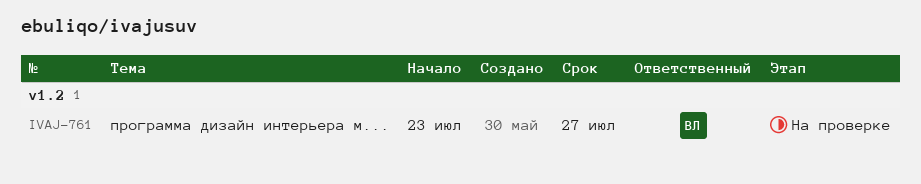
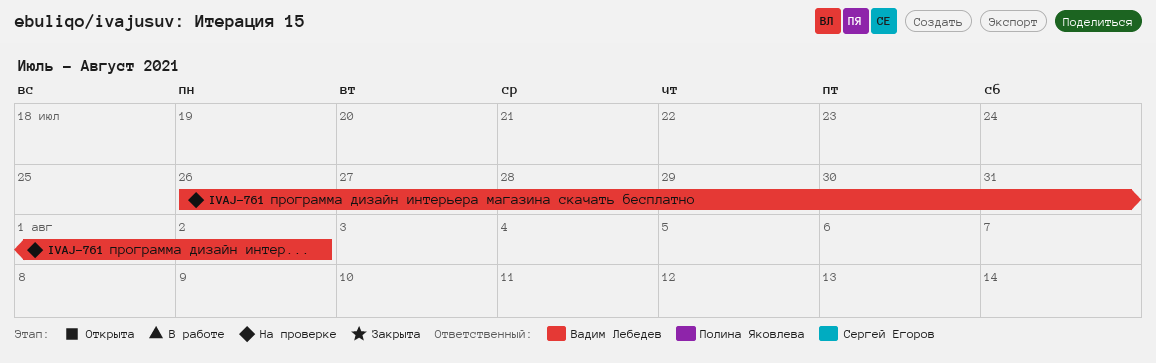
IVAJ-761, start: Jul 23 -> Jul 26
IVAJ-761, due: Jul 27 -> Aug 2

